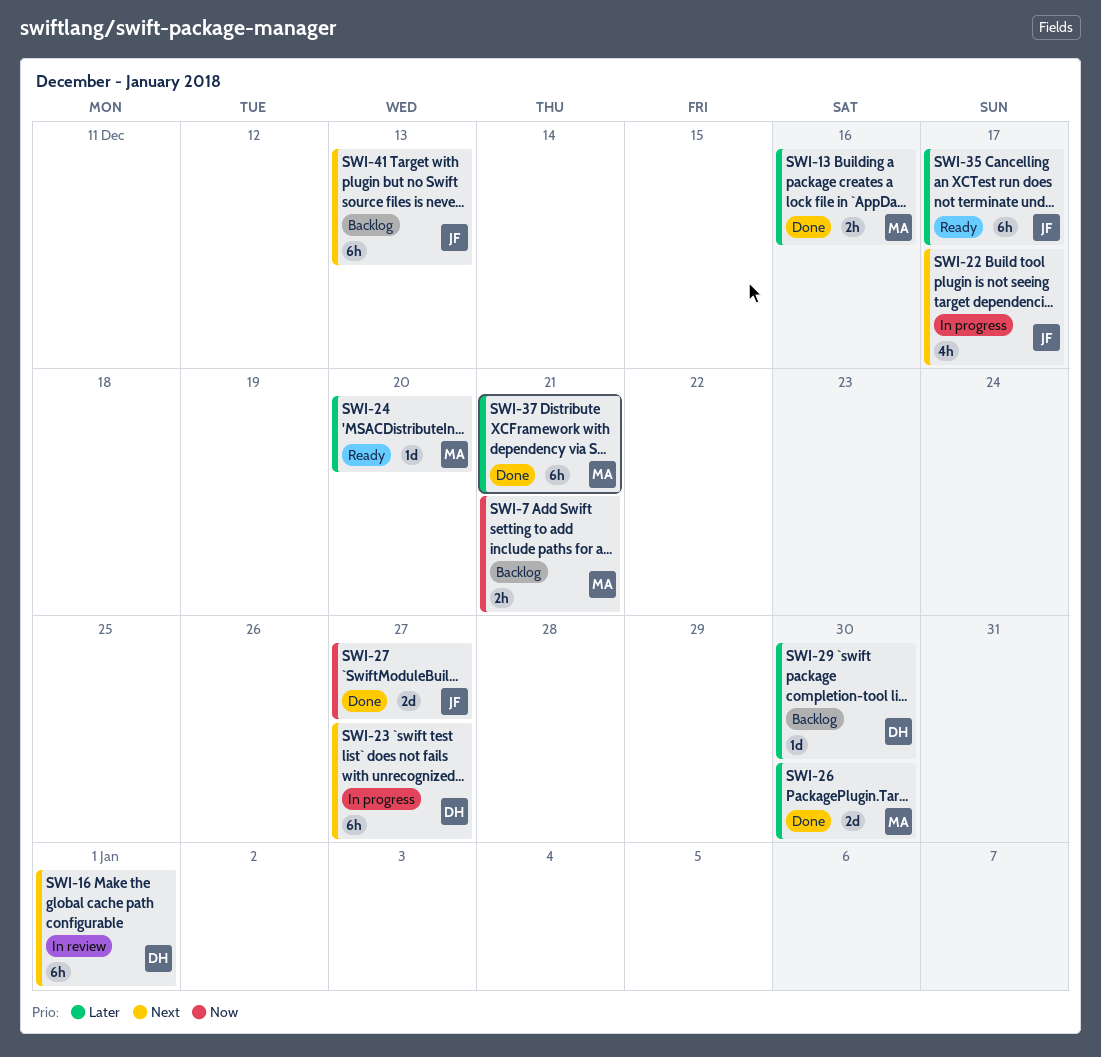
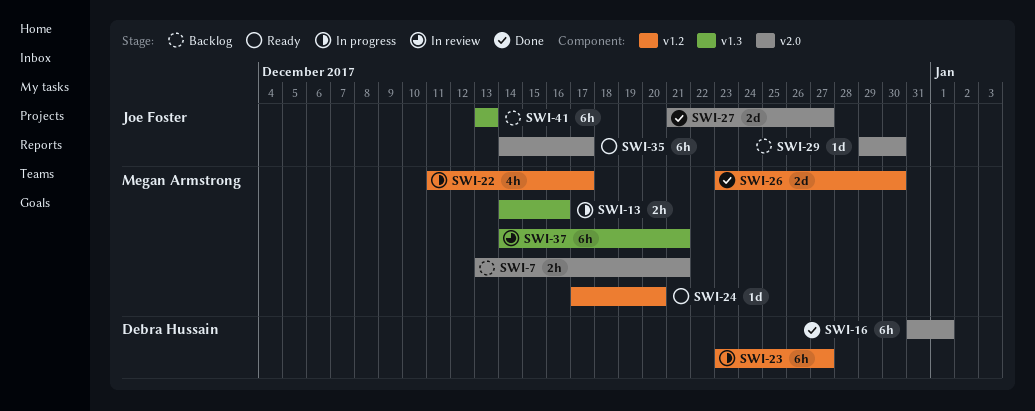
SWI-13, status: Done -> In progress
SWI-16, status: In review -> Done
SWI-22, owner: Joe Foster -> Megan Armstrong
SWI-29, owner: Debra Hussain -> Joe Foster
SWI-37, status: Done -> In review

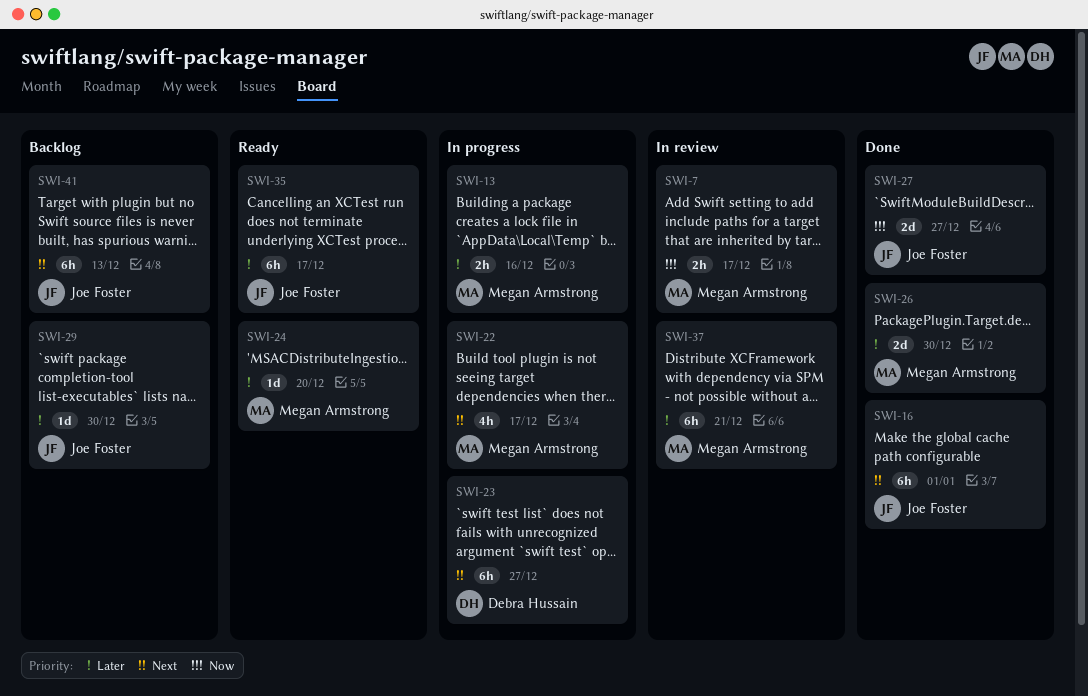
SWI-7, status: Backlog -> In review
SWI-7, due: Dec 21 -> Dec 17
SWI-16, owner: Debra Hussain -> Joe Foster

